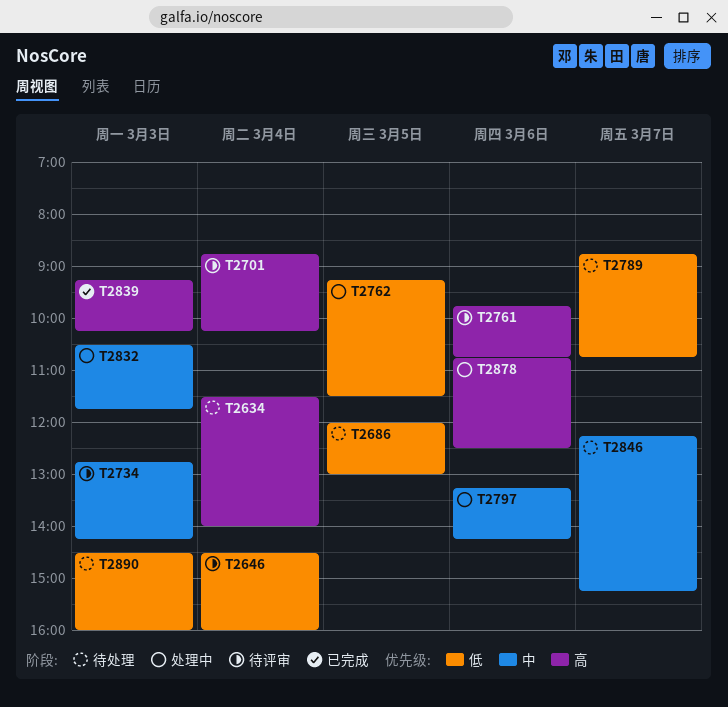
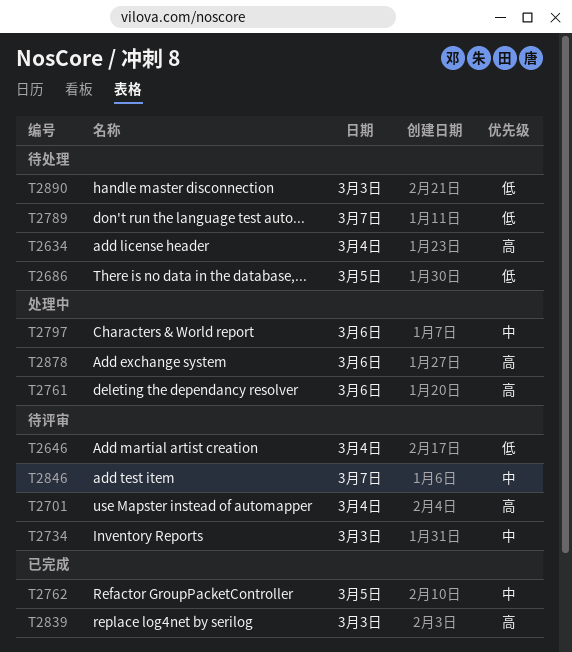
T2761, status: 待评审 -> 处理中
T2762, status: 处理中 -> 已完成
T2762, priority: 低 -> 中
T2832: present -> none
T2846, status: 待处理 -> 待评审

